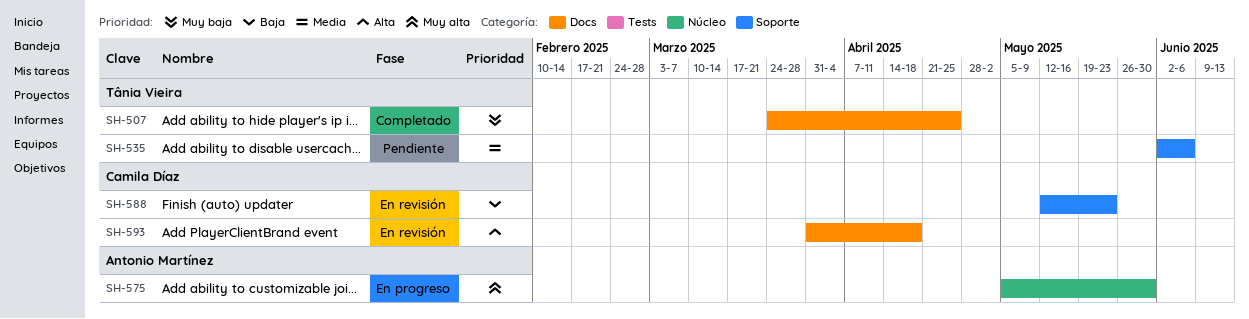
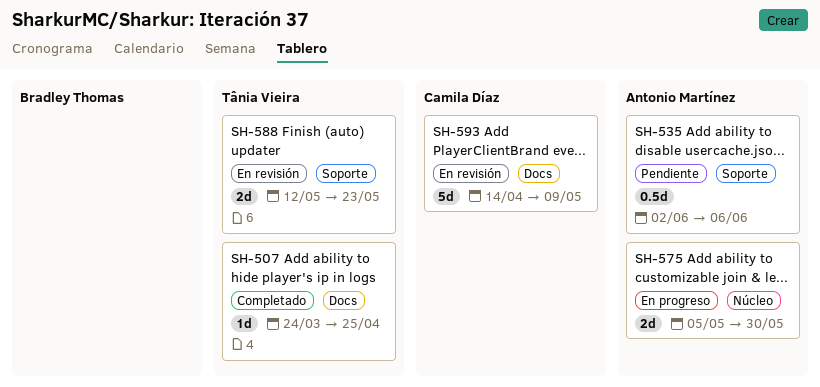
SH-535, owner: Tânia Vieira -> Antonio Martínez
SH-588, owner: Camila Díaz -> Tânia Vieira
SH-593, start: Mar 31 -> Apr 14
SH-593, due: Apr 18 -> May 9

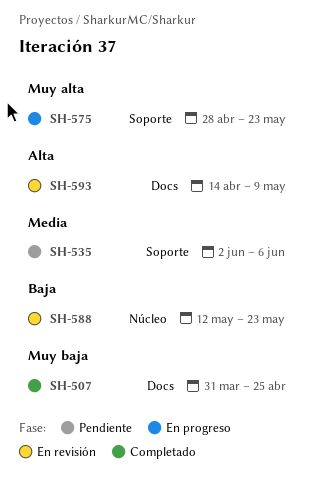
SH-507, start: Mar 24 -> Mar 31
SH-575, label: Núcleo -> Soporte
SH-575, start: May 5 -> Apr 28
SH-575, due: May 30 -> May 23
SH-588, label: Soporte -> Núcleo

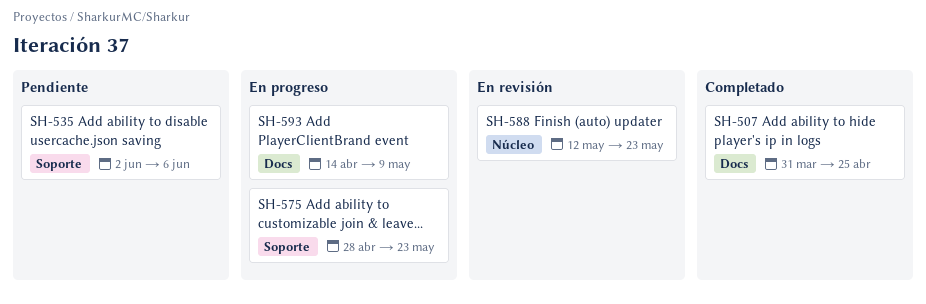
SH-593, status: En revisión -> En progreso

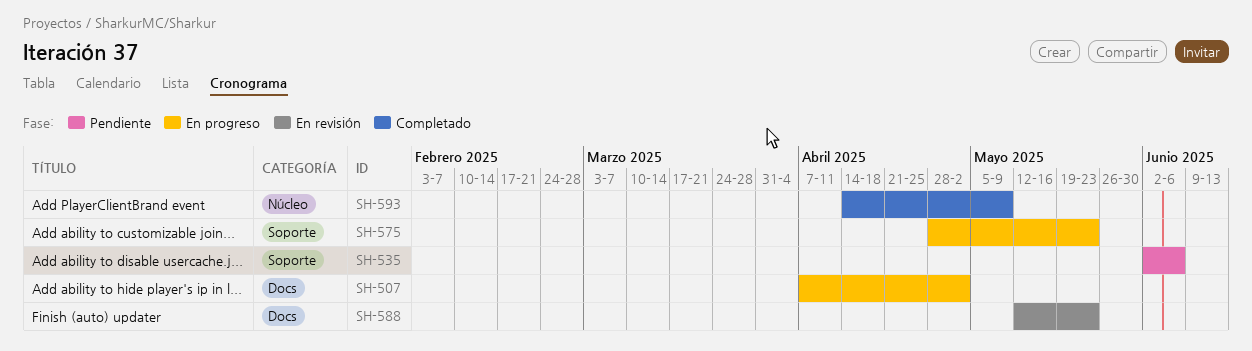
SH-507, status: Completado -> En progreso
SH-507, start: Mar 31 -> Apr 7
SH-507, due: Apr 25 -> May 2
SH-588, label: Núcleo -> Docs
SH-593, status: En progreso -> Completado
SH-593, label: Docs -> Núcleo

